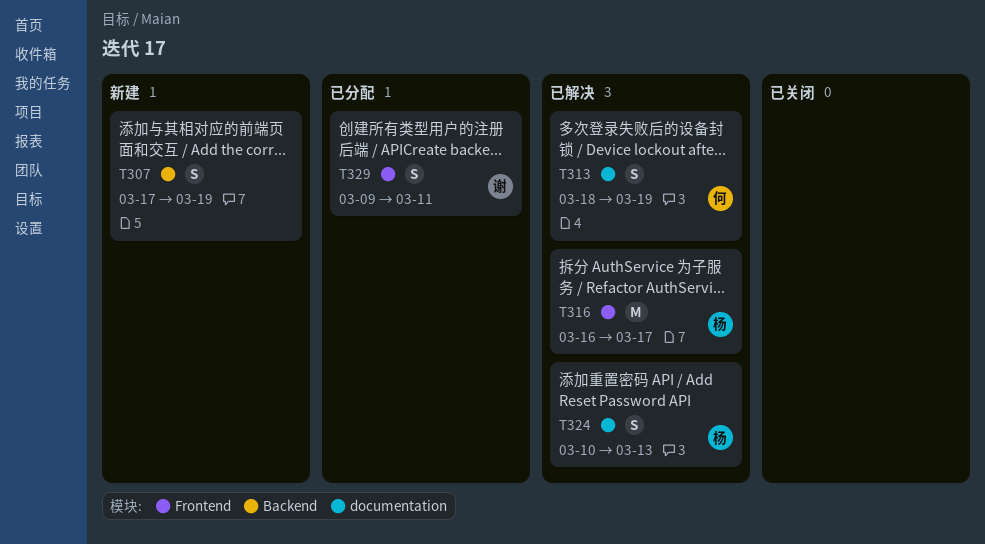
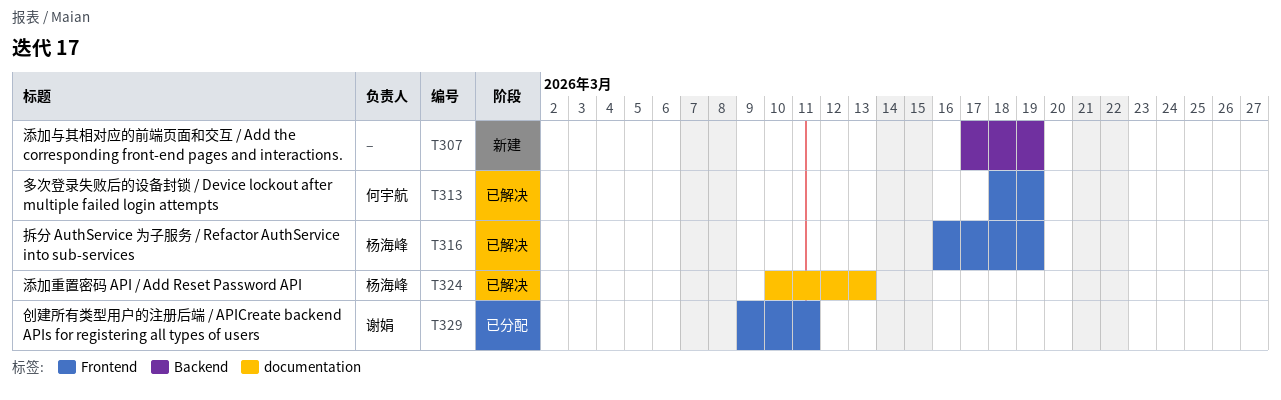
T313, label: documentation -> Frontend
T316, due: Mar 17 -> Mar 19

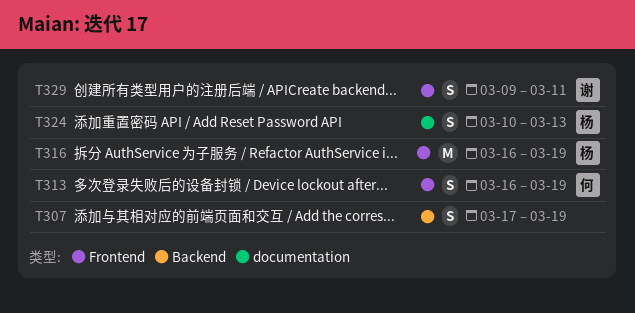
T313, start: Mar 18 -> Mar 16

